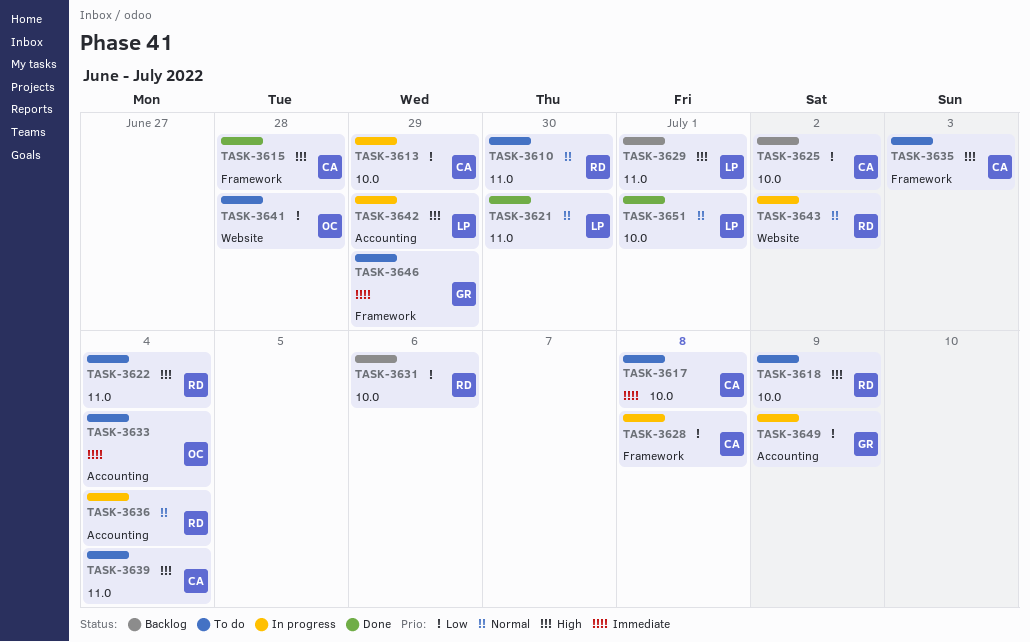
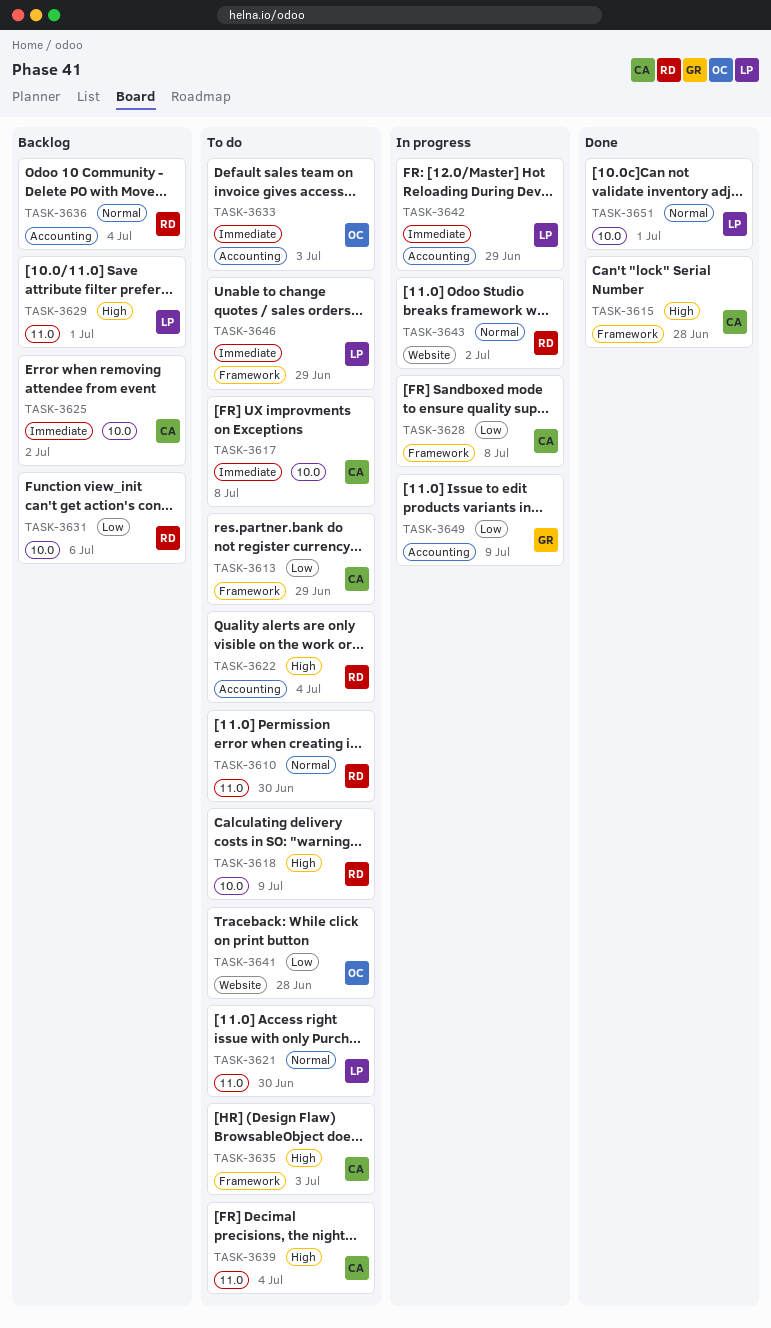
TASK-3613, status: In progress -> To do
TASK-3613, label: 10.0 -> Framework
TASK-3621, status: Done -> To do
TASK-3622, label: 11.0 -> Accounting
TASK-3625, priority: Low -> Immediate
TASK-3633, due: Jul 4 -> Jul 3
TASK-3636, status: In progress -> Backlog
TASK-3642, priority: High -> Immediate
TASK-3646, owner: GR -> LP

